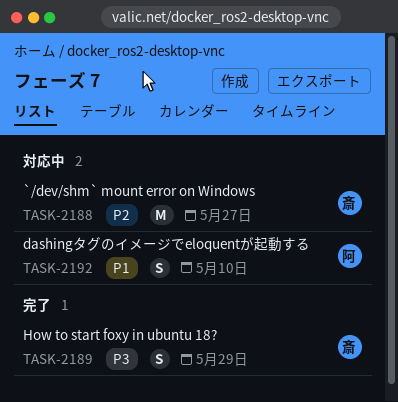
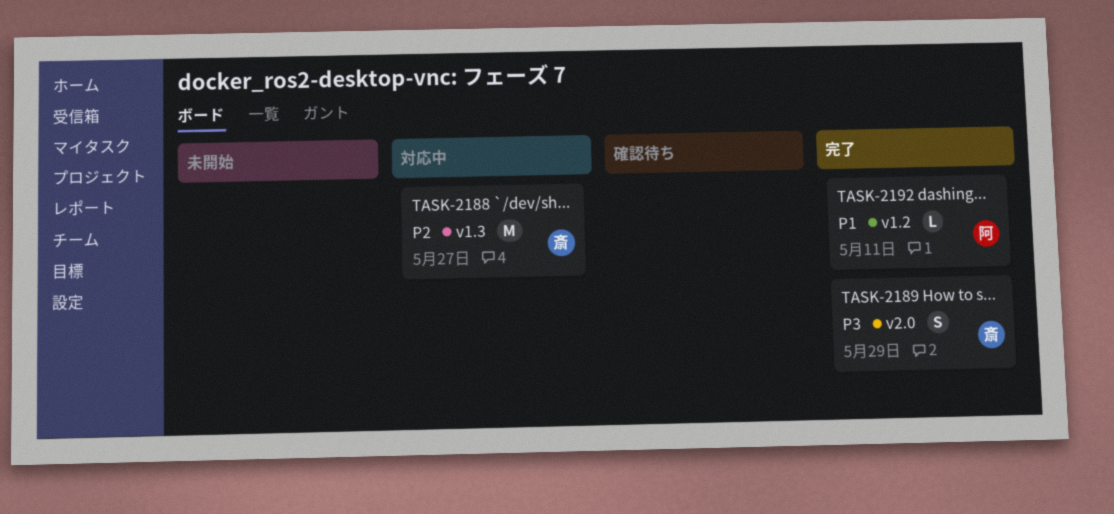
TASK-2192, status: 対応中 -> 完了
TASK-2192, estimate: S -> L
TASK-2192, due: May 10 -> May 11

